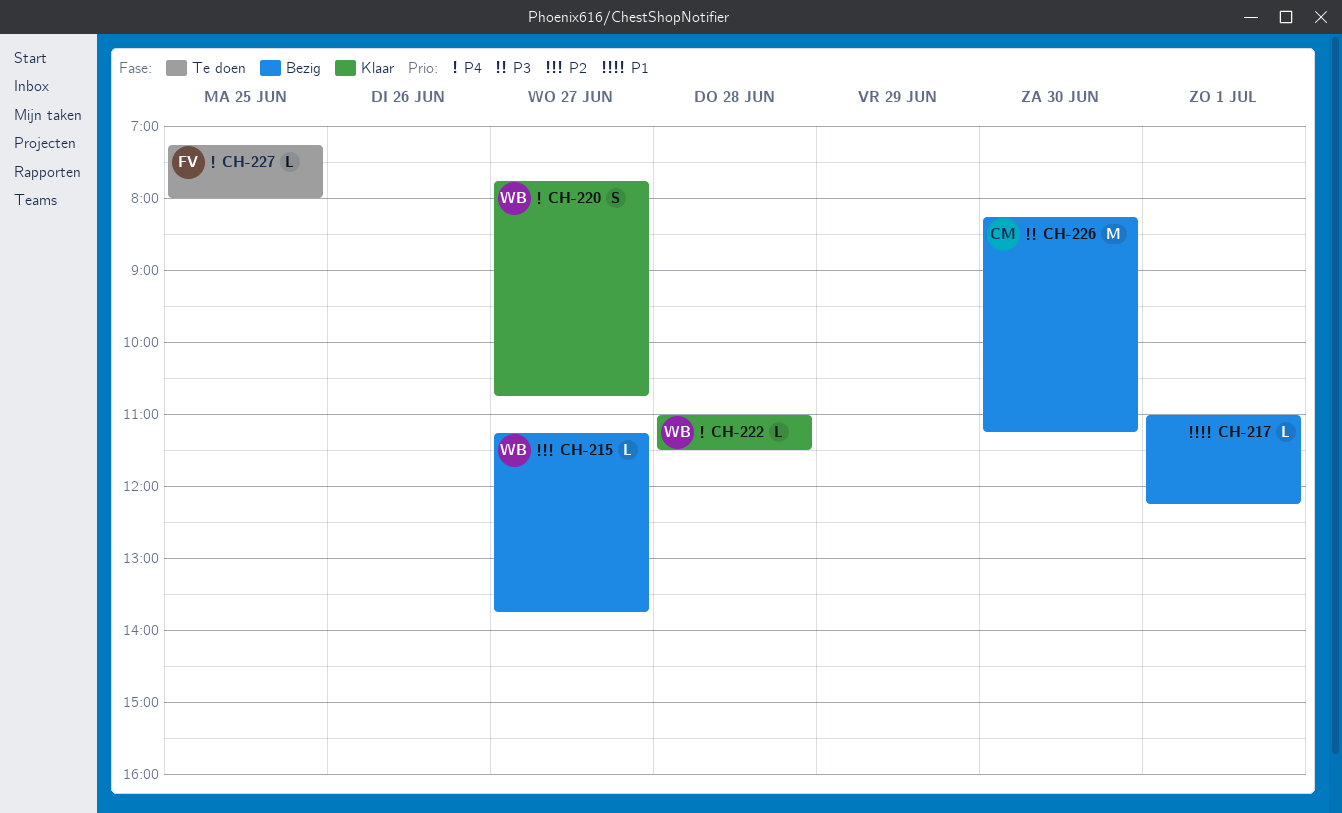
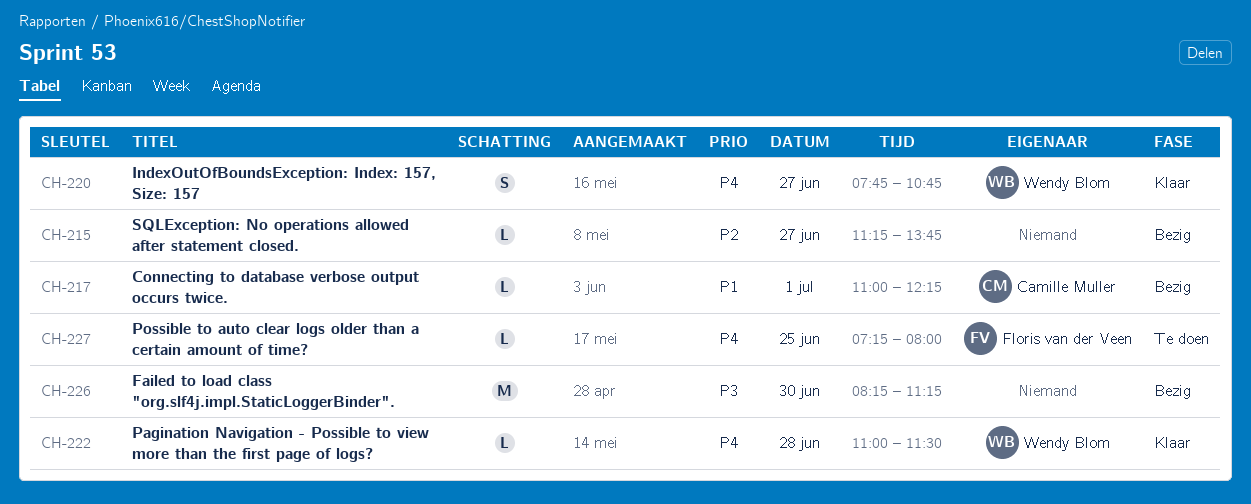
CH-215, owner: Wendy Blom -> none
CH-217, owner: none -> Camille Muller
CH-226, owner: Camille Muller -> none

